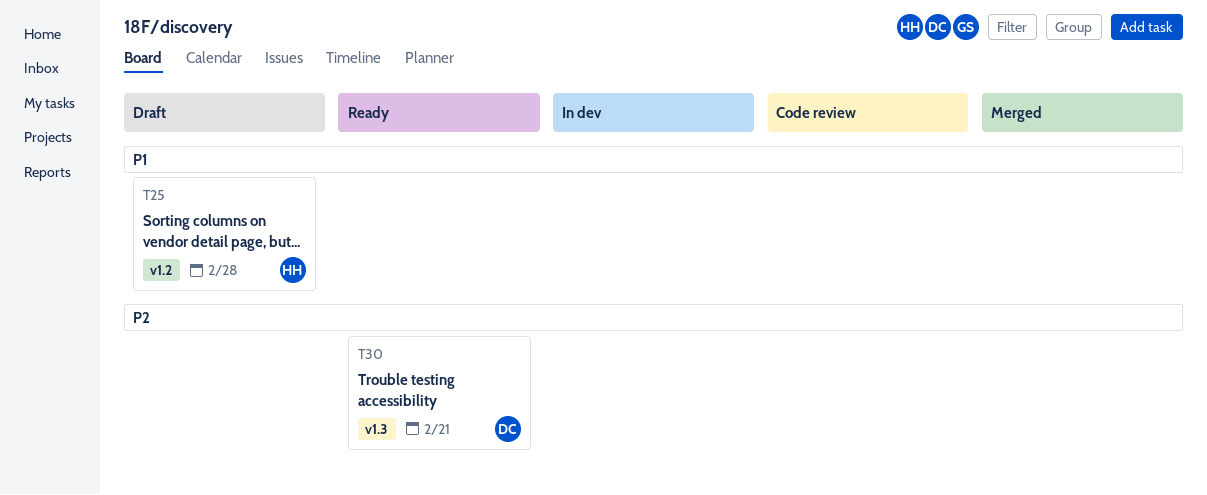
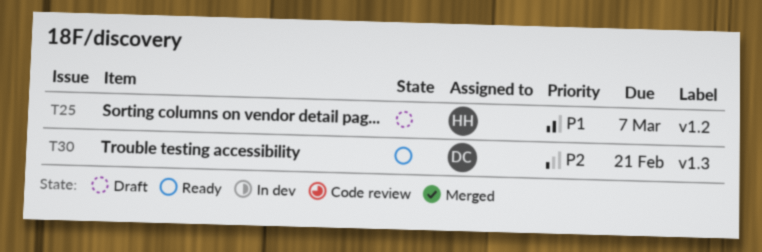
T25, due: Feb 28 -> Mar 7

